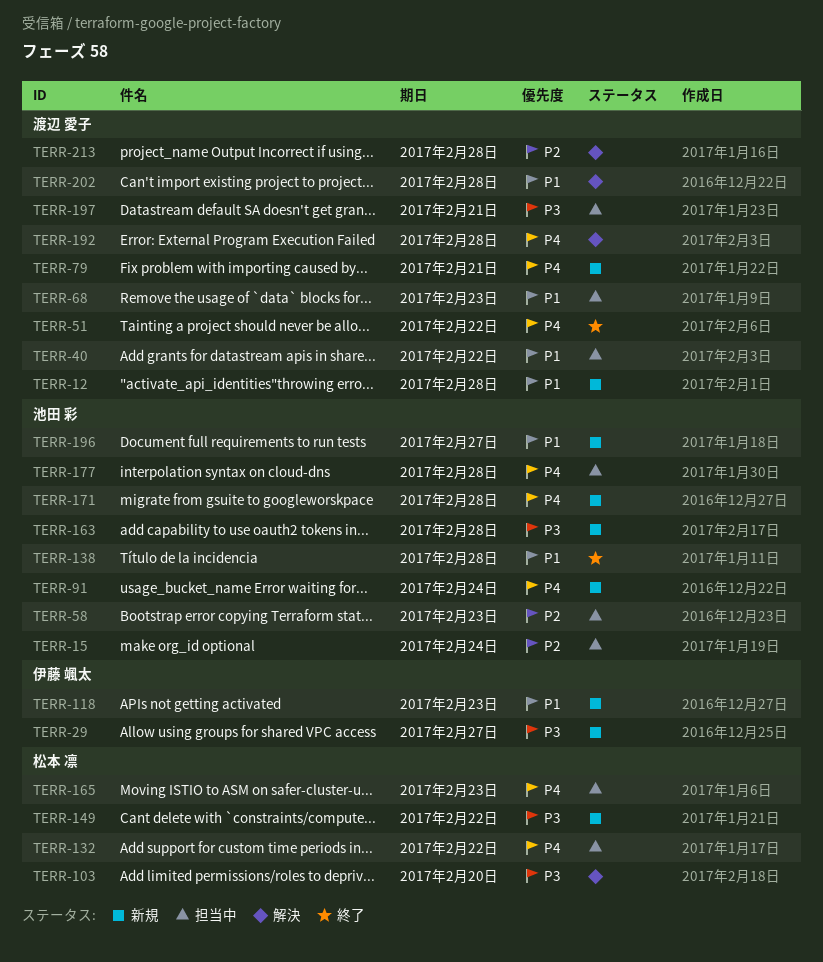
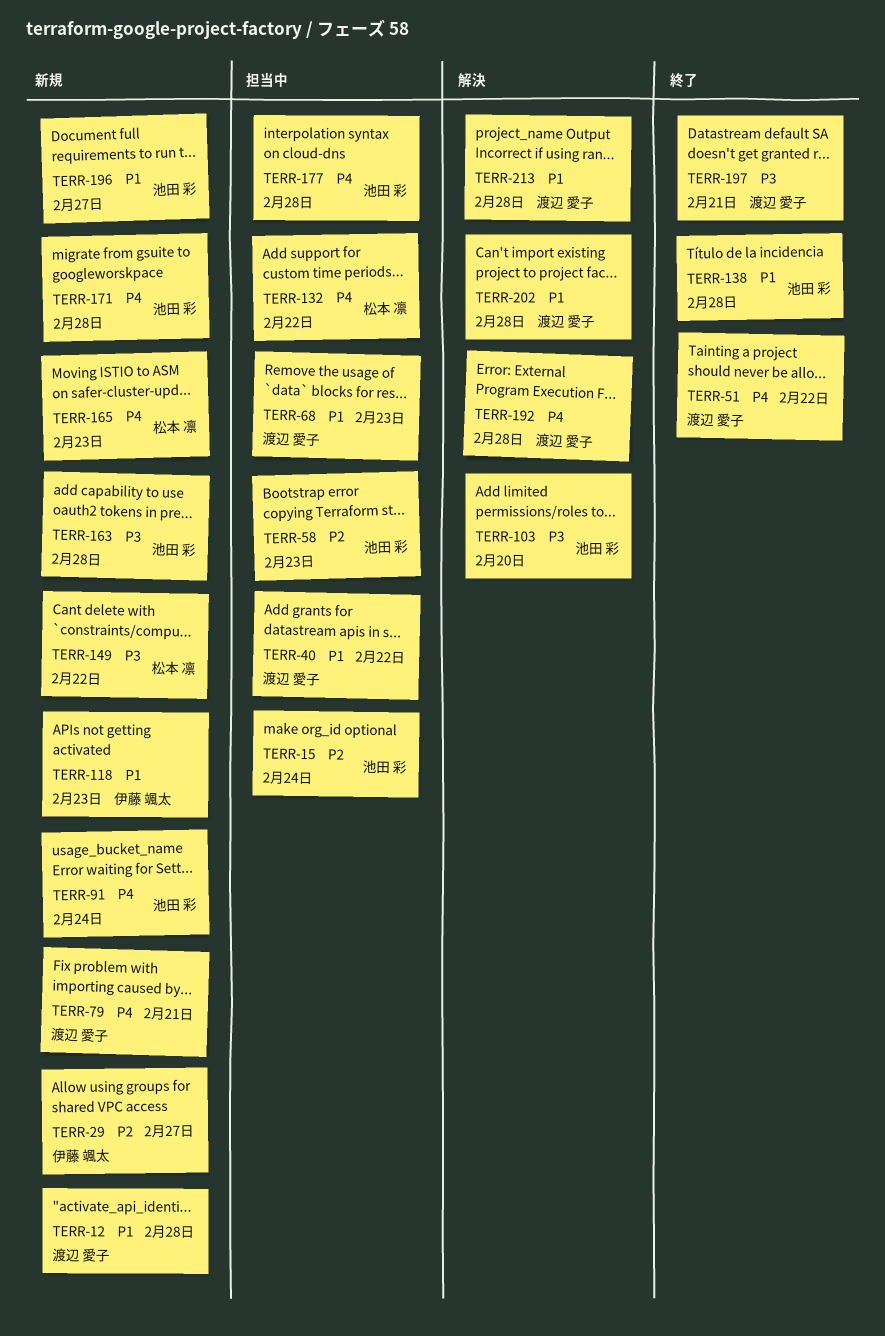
TERR-29, priority: P3 -> P2
TERR-103, owner: 松本 凛 -> 池田 彩
TERR-165, status: 担当中 -> 新規
TERR-197, status: 担当中 -> 終了
TERR-213, priority: P2 -> P1

